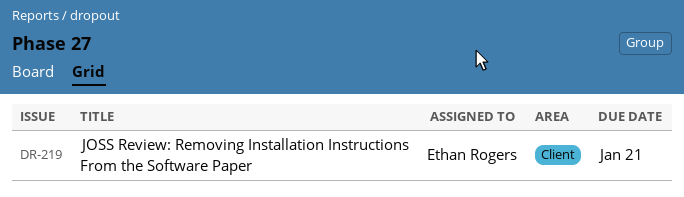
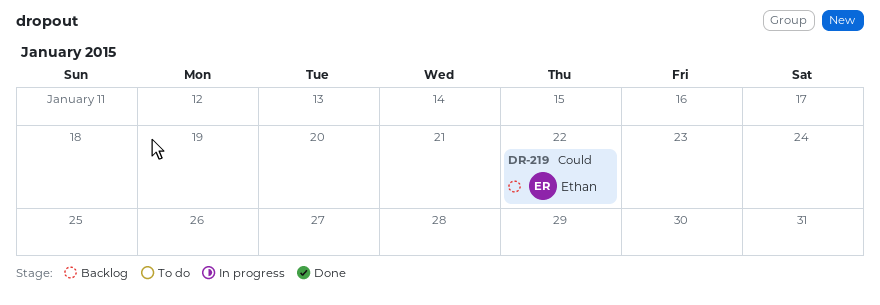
DR-219, due: Jan 21 -> Jan 22

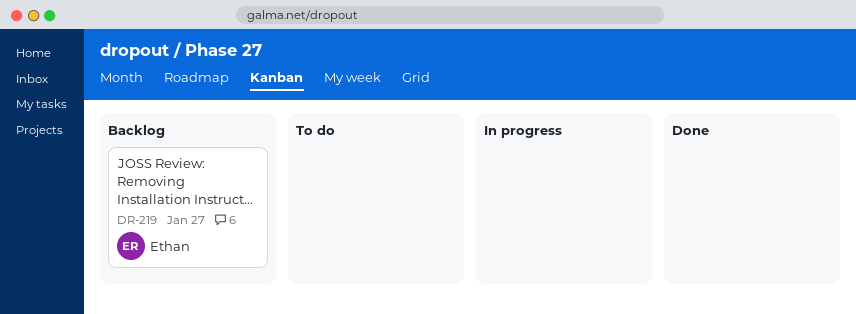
DR-219, due: Jan 22 -> Jan 27

